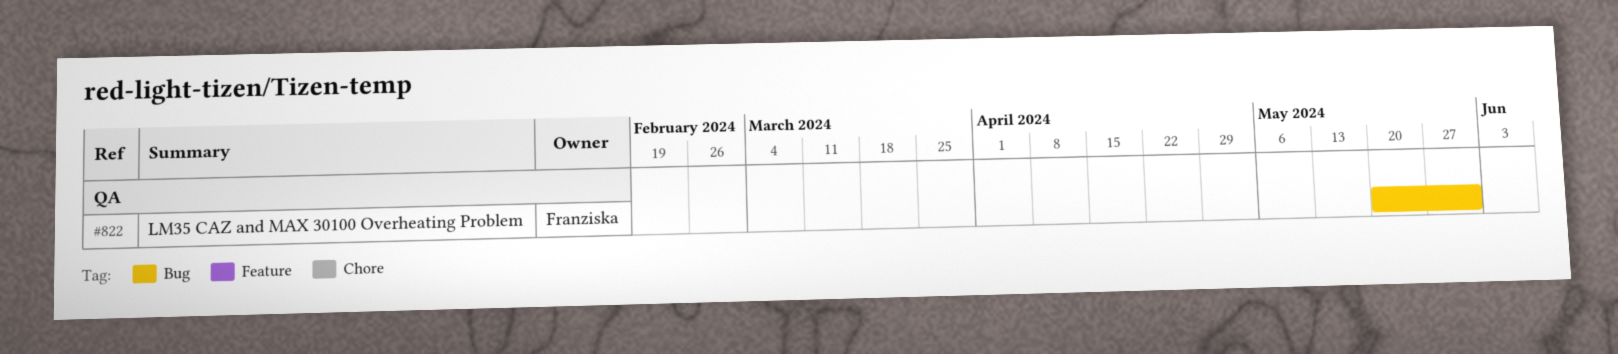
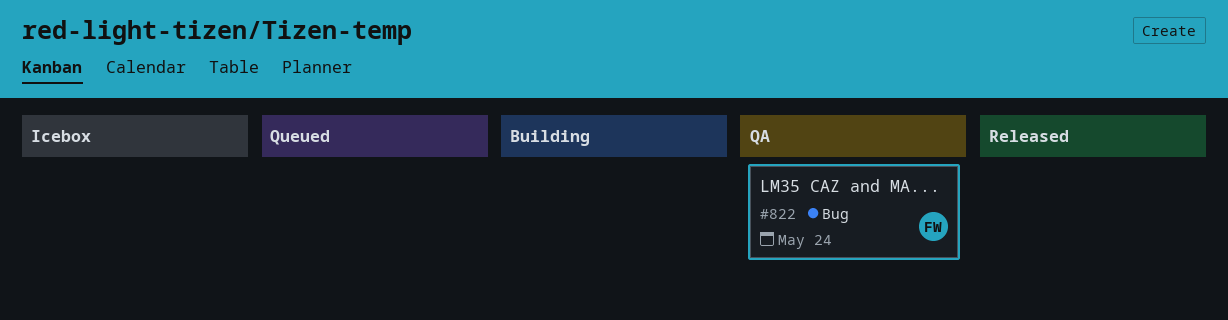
#822, due: May 31 -> May 24

